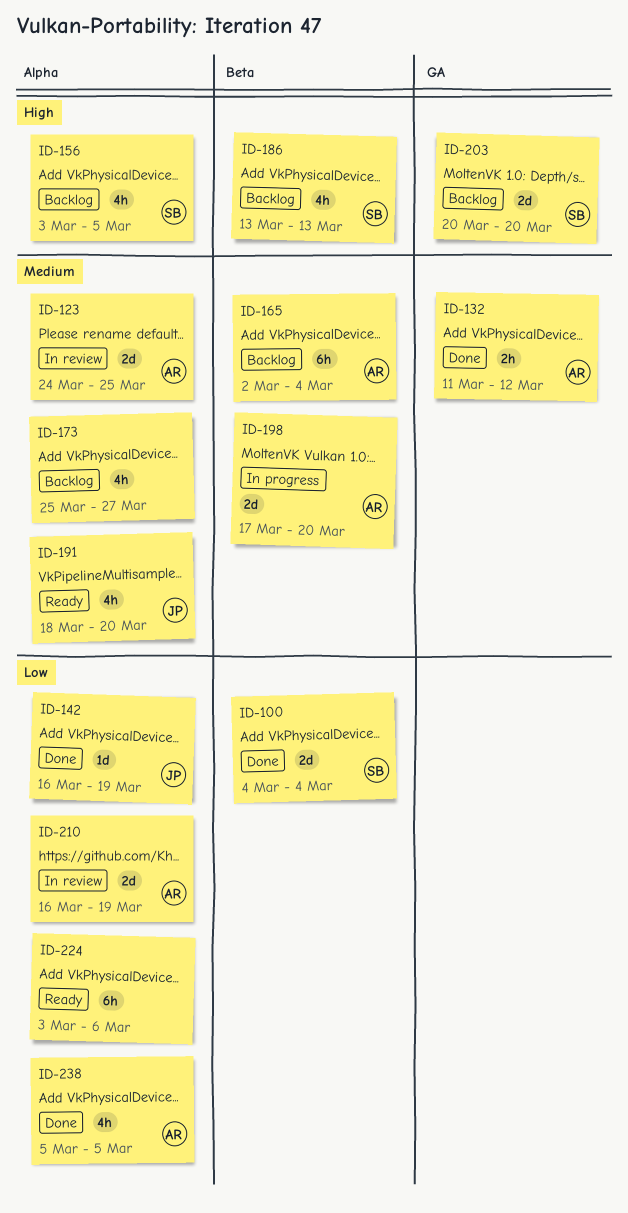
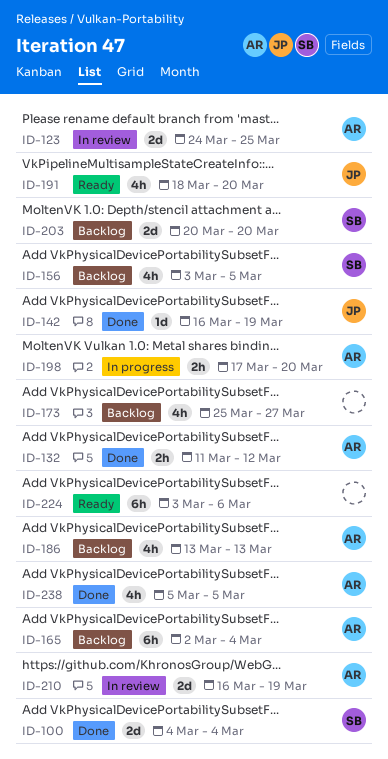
ID-186, owner: SB -> AR
ID-198, estimate: 2d -> 2h

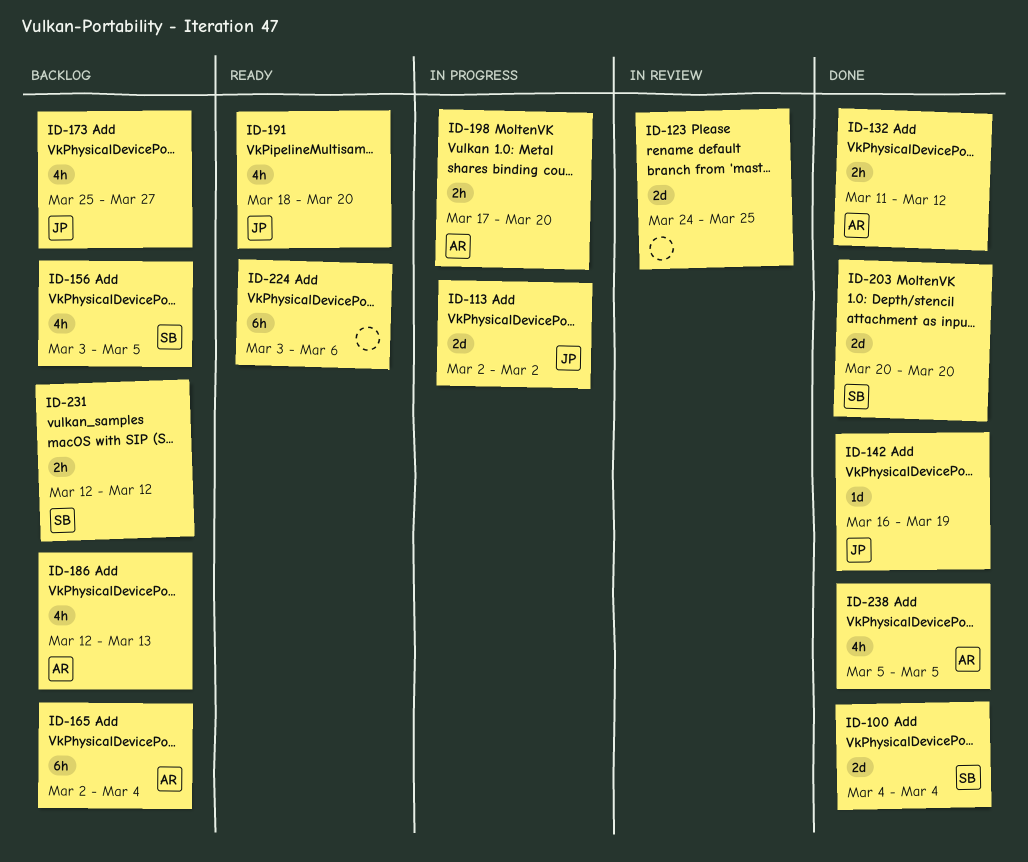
ID-113: none -> present
ID-123, owner: AR -> none
ID-173, owner: none -> JP
ID-186, start: Mar 13 -> Mar 12
ID-203, status: Backlog -> Done
ID-210: present -> none
ID-231: none -> present

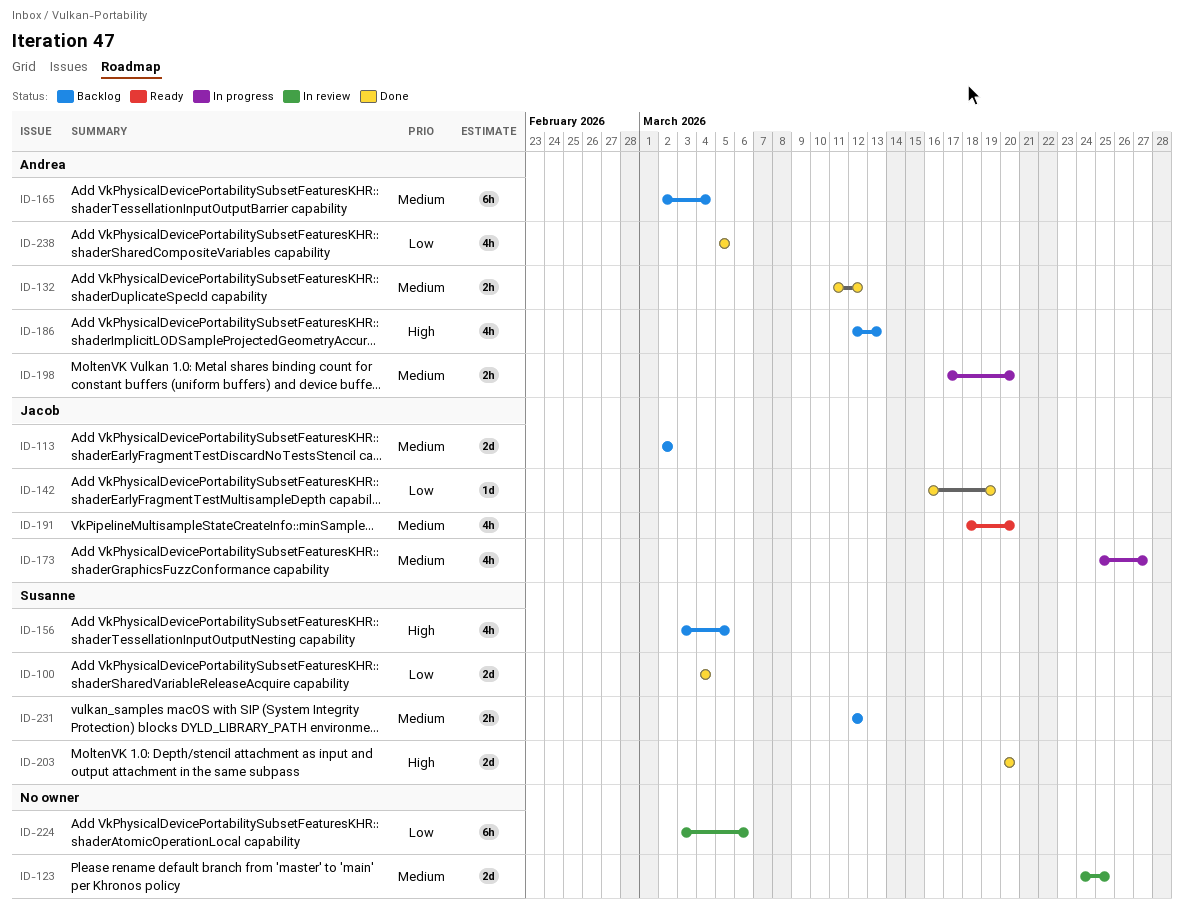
ID-113, status: In progress -> Backlog
ID-173, status: Backlog -> In progress
ID-224, status: Ready -> In review

